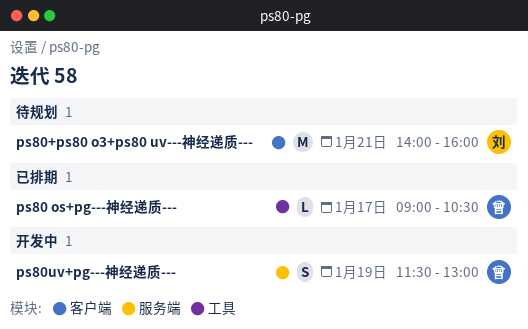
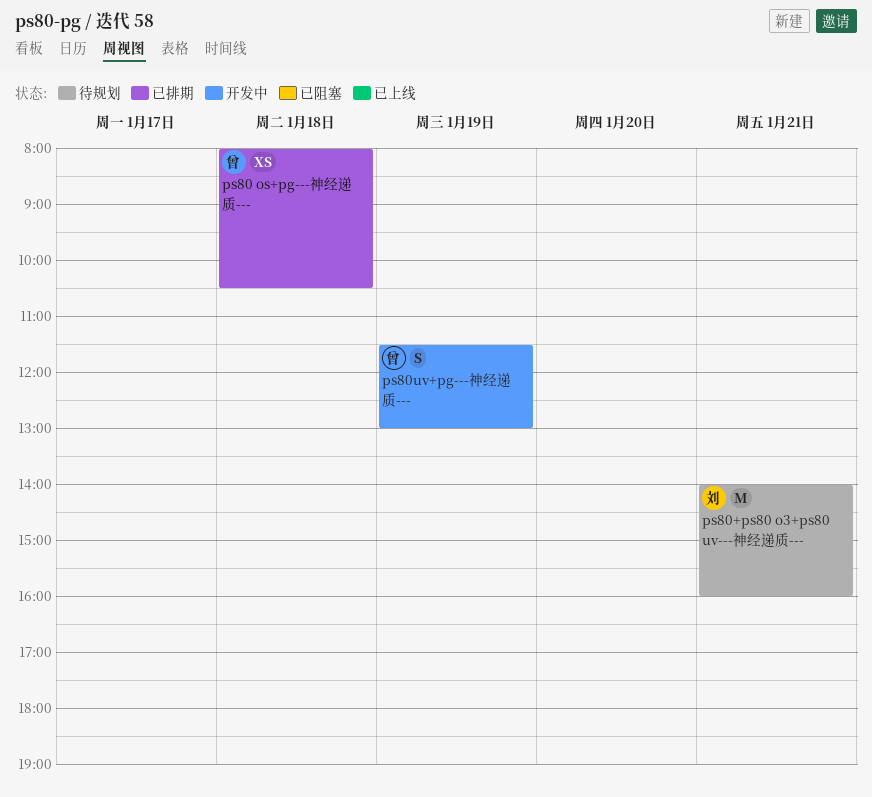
ps80 os+pg---神经递质---, estimate: L -> XS
ps80 os+pg---神经递质---, day: Jan 17 -> Jan 18
ps80 os+pg---神经递质---, begins: 09:00 -> 08:00

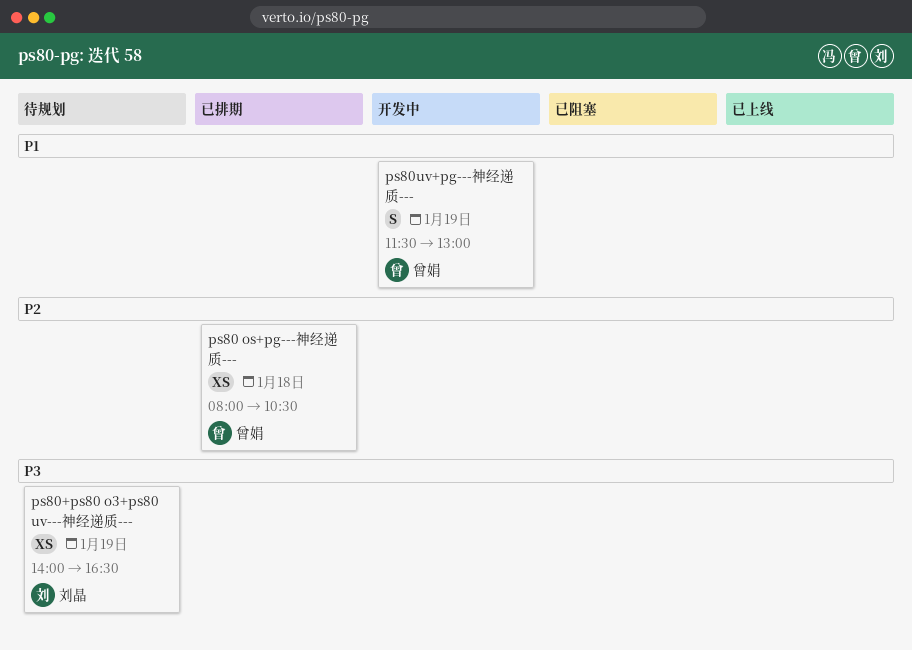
ps80+ps80 o3+ps80 uv---神经递质---, estimate: M -> XS
ps80+ps80 o3+ps80 uv---神经递质---, day: Jan 21 -> Jan 19
ps80+ps80 o3+ps80 uv---神经递质---, ends: 16:00 -> 16:30

